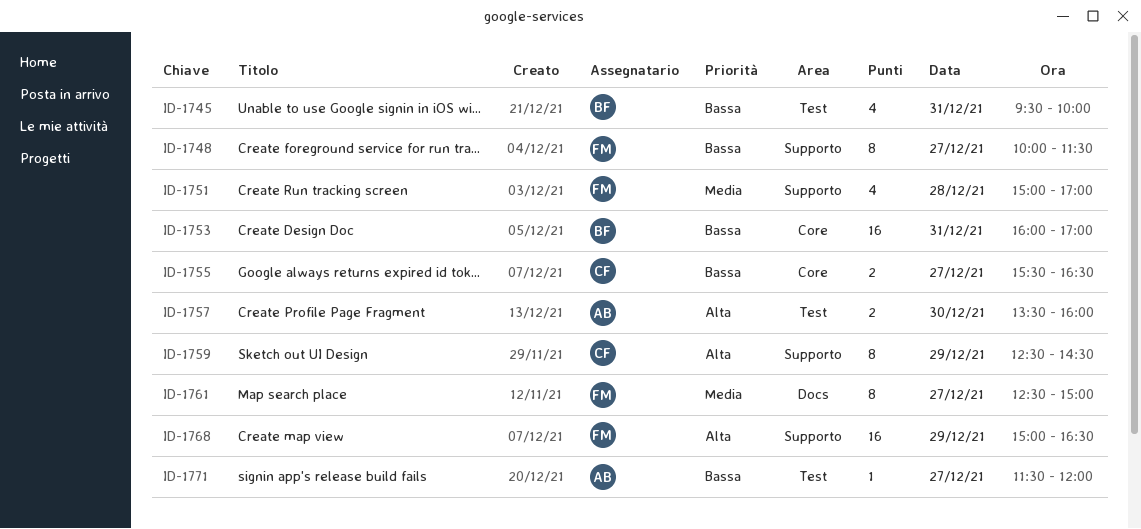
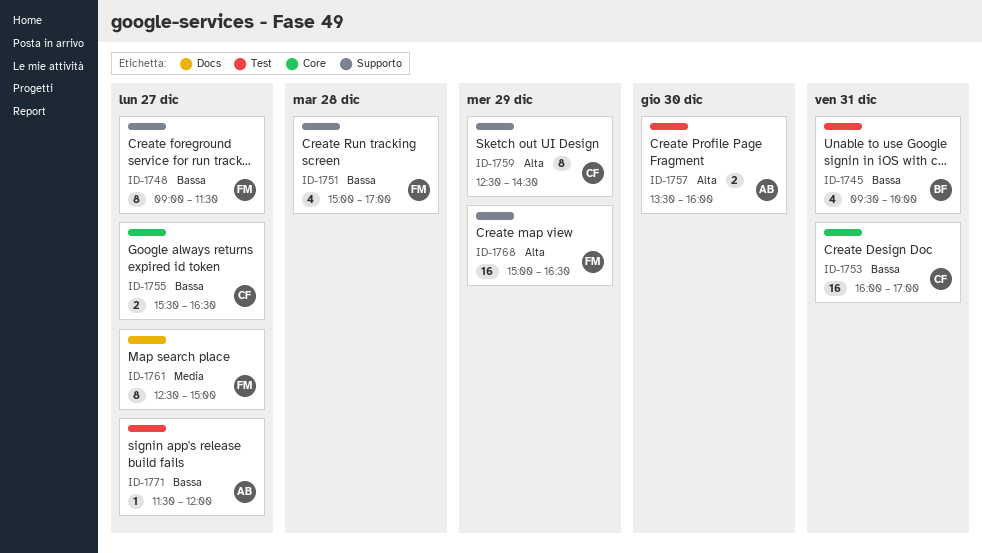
ID-1748, begins: 10:00 -> 09:00
ID-1751, priority: Media -> Bassa
ID-1753, owner: BF -> CF

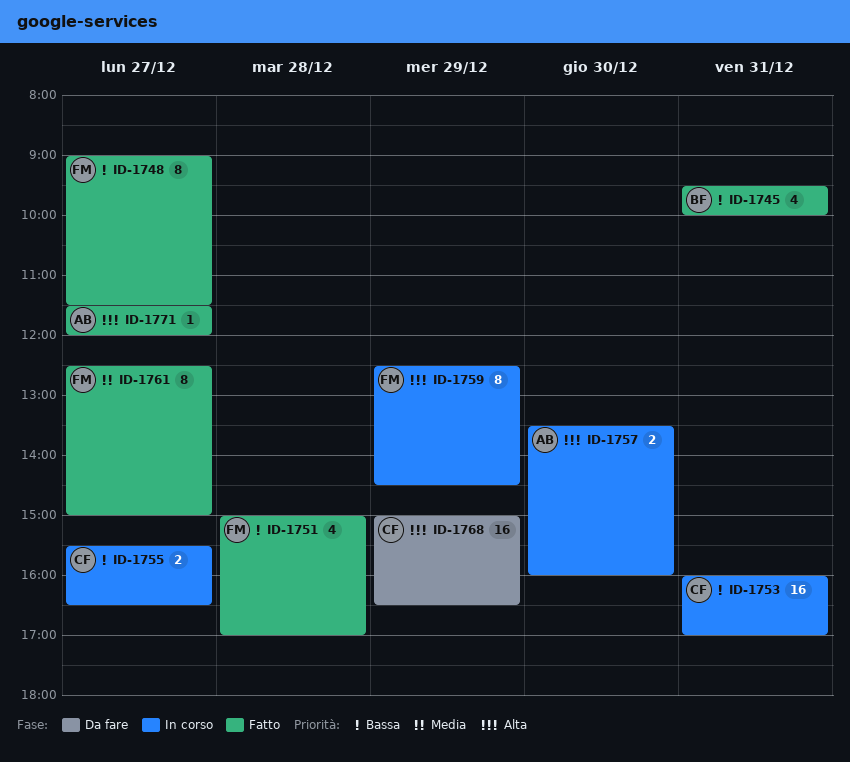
ID-1759, owner: CF -> FM
ID-1768, owner: FM -> CF
ID-1771, priority: Bassa -> Alta

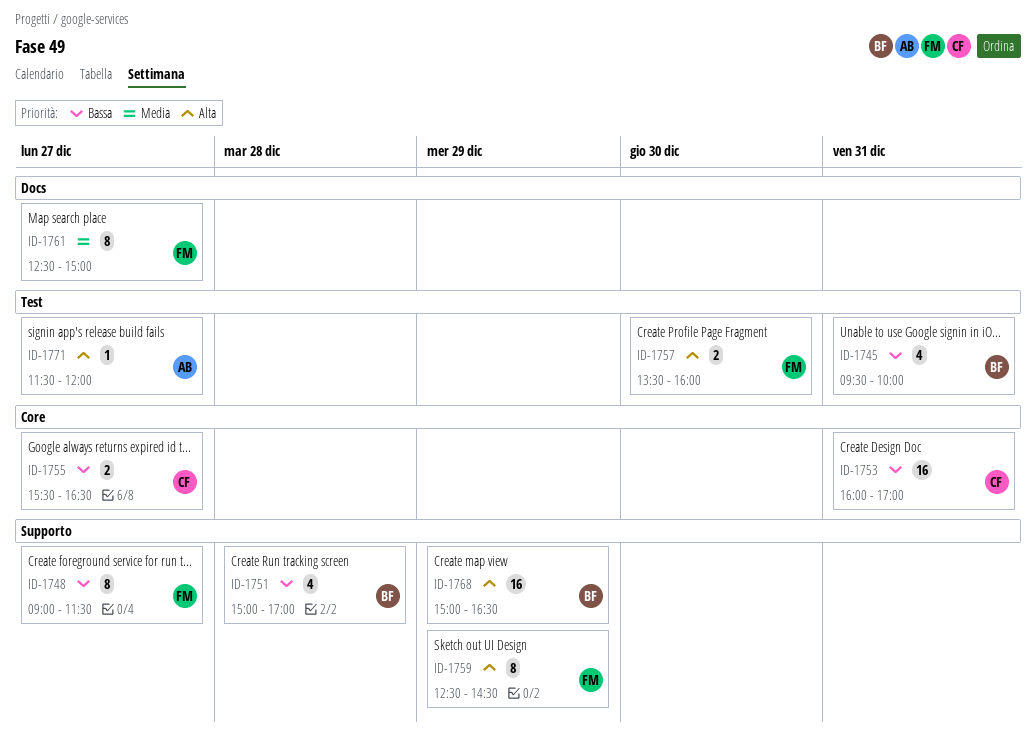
ID-1751, owner: FM -> BF
ID-1757, owner: AB -> FM
ID-1768, owner: CF -> BF

